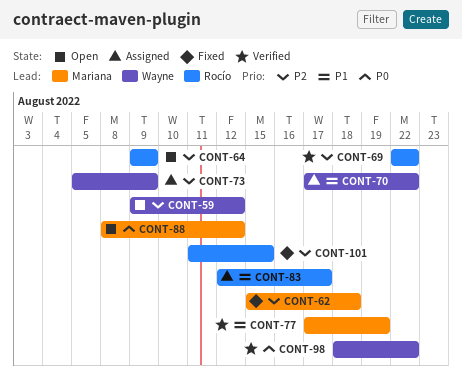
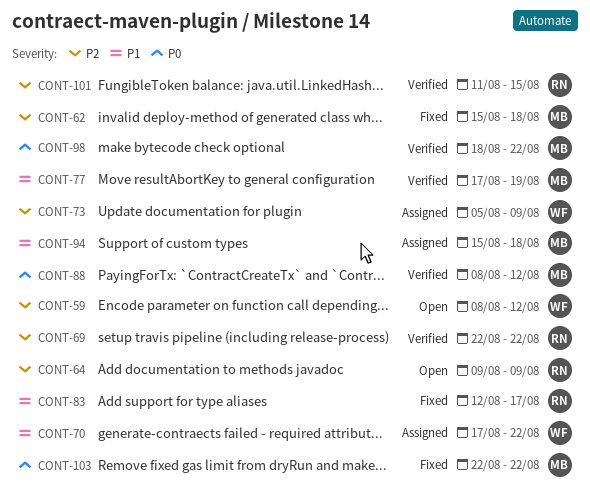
CONT-59, start: Aug 9 -> Aug 8
CONT-83, status: Assigned -> Fixed
CONT-88, status: Open -> Verified
CONT-94: none -> present
CONT-98, owner: Wayne -> Mariana
CONT-101, status: Fixed -> Verified
CONT-103: none -> present

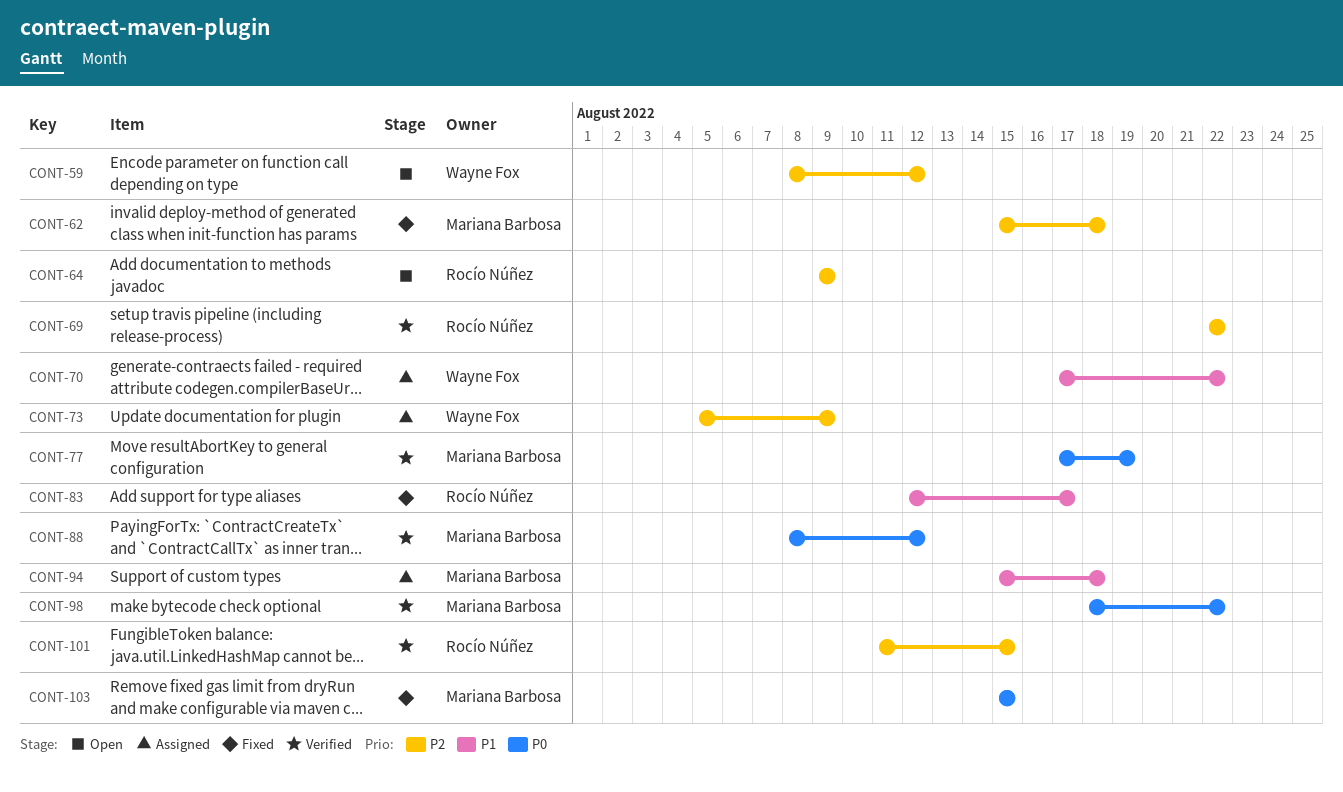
CONT-77, priority: P1 -> P0
CONT-103, start: Aug 22 -> Aug 15
CONT-103, due: Aug 22 -> Aug 15

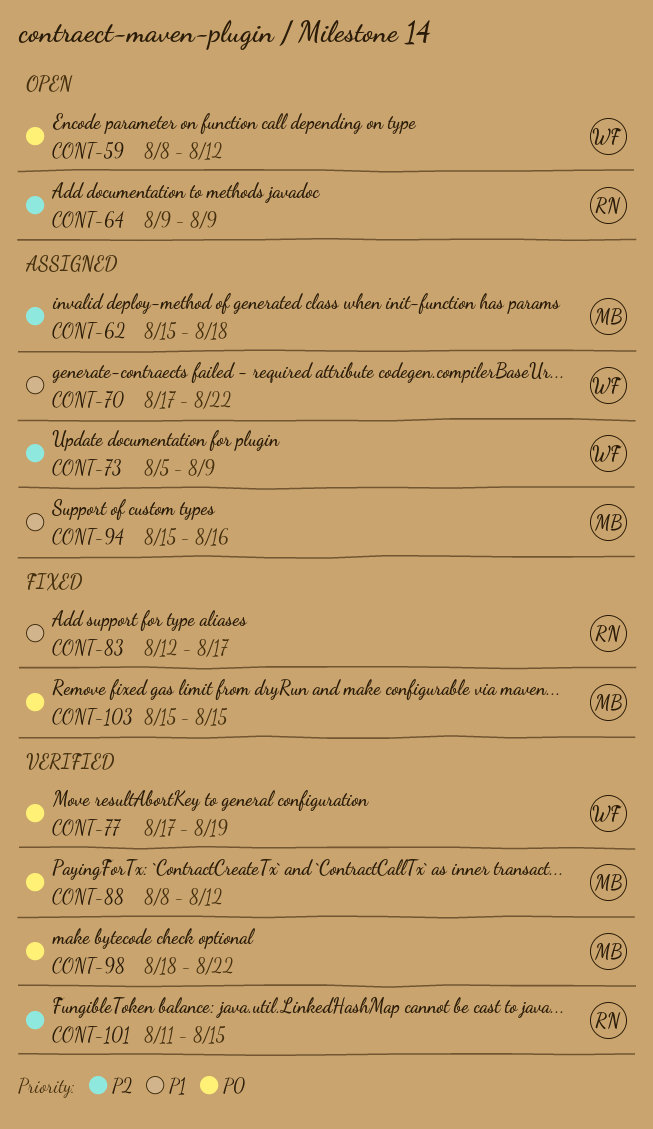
CONT-59, priority: P2 -> P0
CONT-62, status: Fixed -> Assigned
CONT-69: present -> none
CONT-77, owner: Mariana Barbosa -> Wayne Fox
CONT-94, due: Aug 18 -> Aug 16

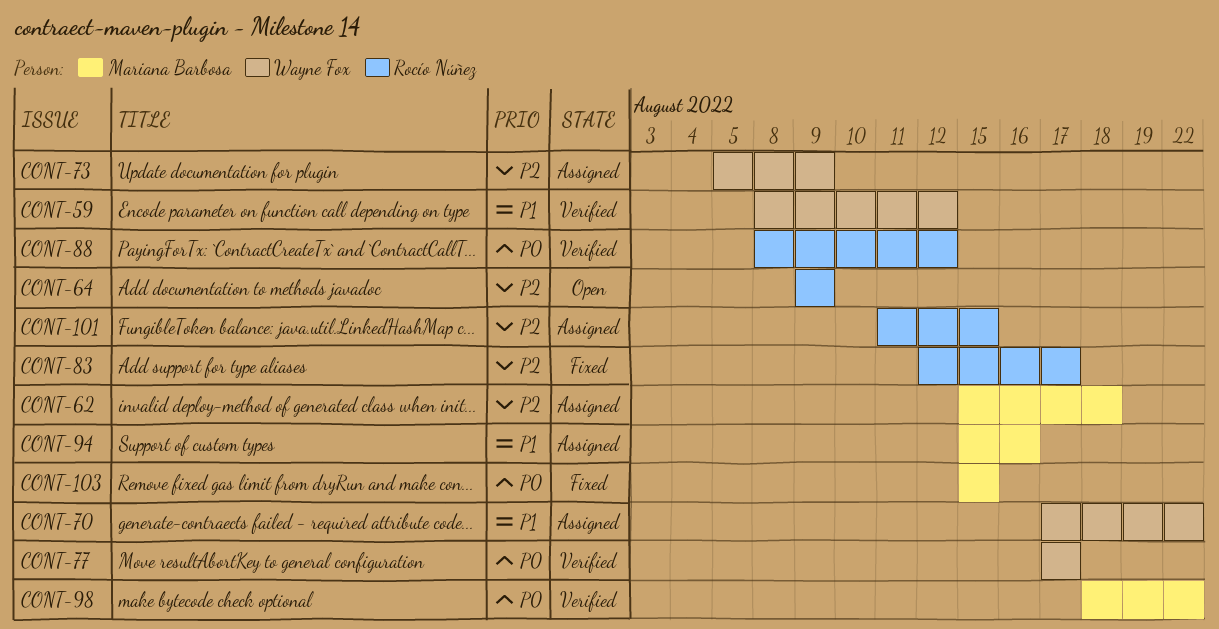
CONT-59, status: Open -> Verified
CONT-59, priority: P0 -> P1
CONT-77, due: Aug 19 -> Aug 17
CONT-83, priority: P1 -> P2
CONT-88, owner: Mariana Barbosa -> Rocío Núñez
CONT-101, status: Verified -> Assigned

